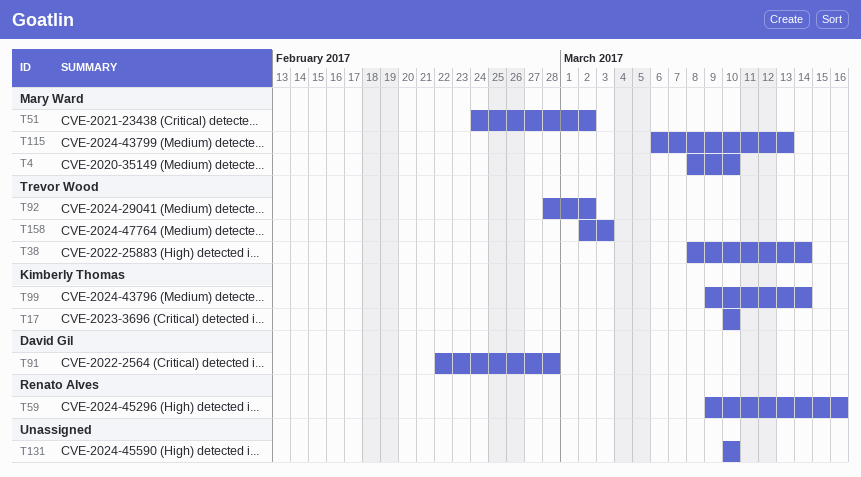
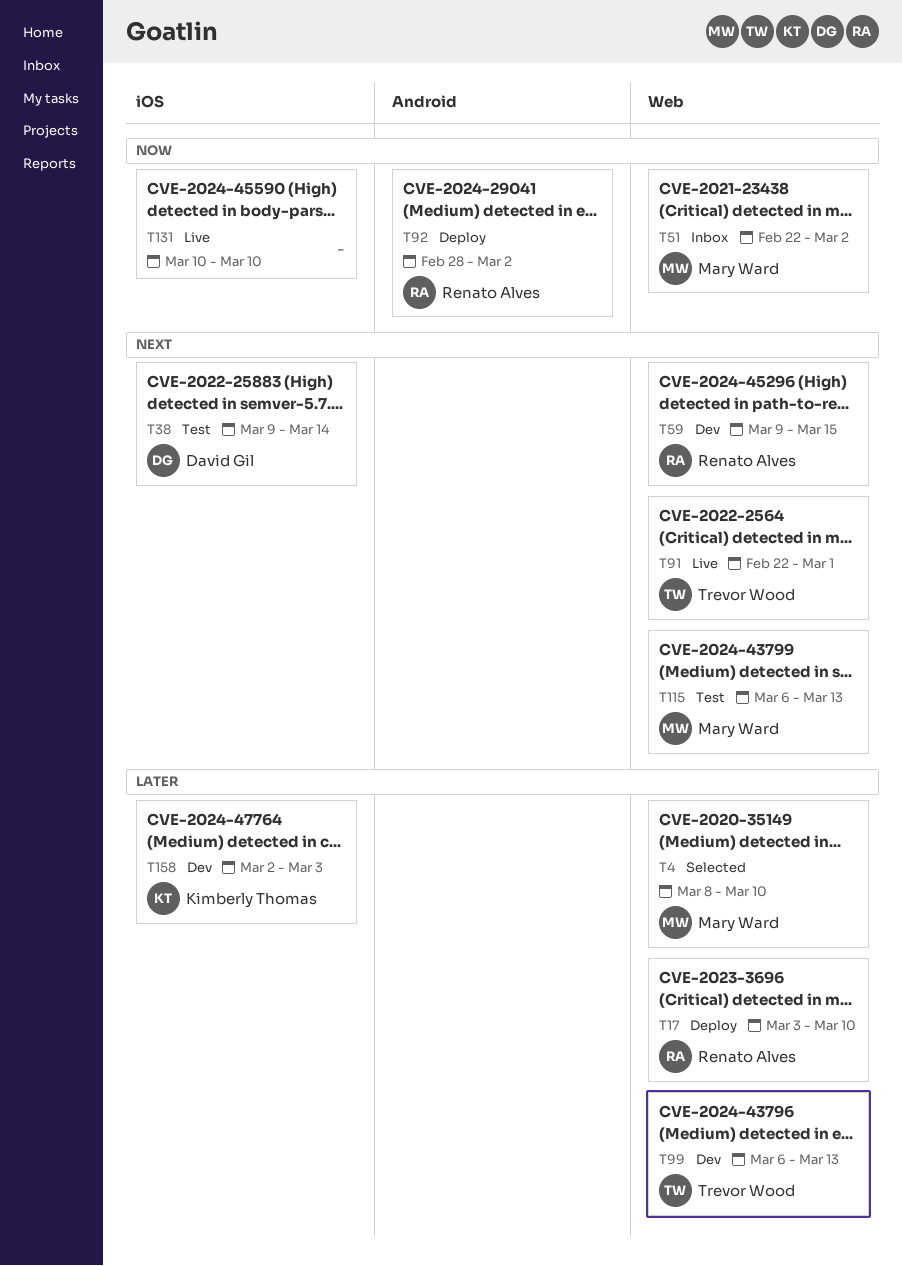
T17, owner: Kimberly Thomas -> Renato Alves
T17, start: Mar 10 -> Mar 3
T38, owner: Trevor Wood -> David Gil
T38, start: Mar 8 -> Mar 9
T51, start: Feb 24 -> Feb 22
T59, due: Mar 16 -> Mar 15
T91, owner: David Gil -> Trevor Wood
T91, due: Feb 28 -> Mar 1
T92, owner: Trevor Wood -> Renato Alves
T99, owner: Kimberly Thomas -> Trevor Wood
T99, start: Mar 9 -> Mar 6
T99, due: Mar 14 -> Mar 13
T158, owner: Trevor Wood -> Kimberly Thomas

